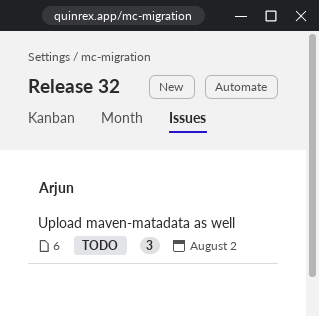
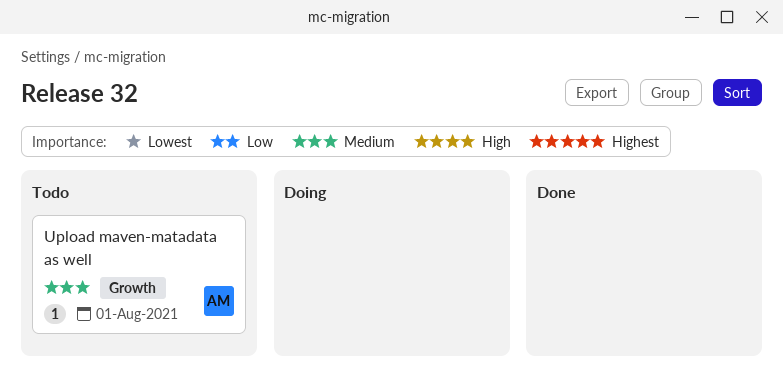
Upload maven-matadata as well, estimate: 3 -> 1
Upload maven-matadata as well, due: Aug 2 -> Aug 1

